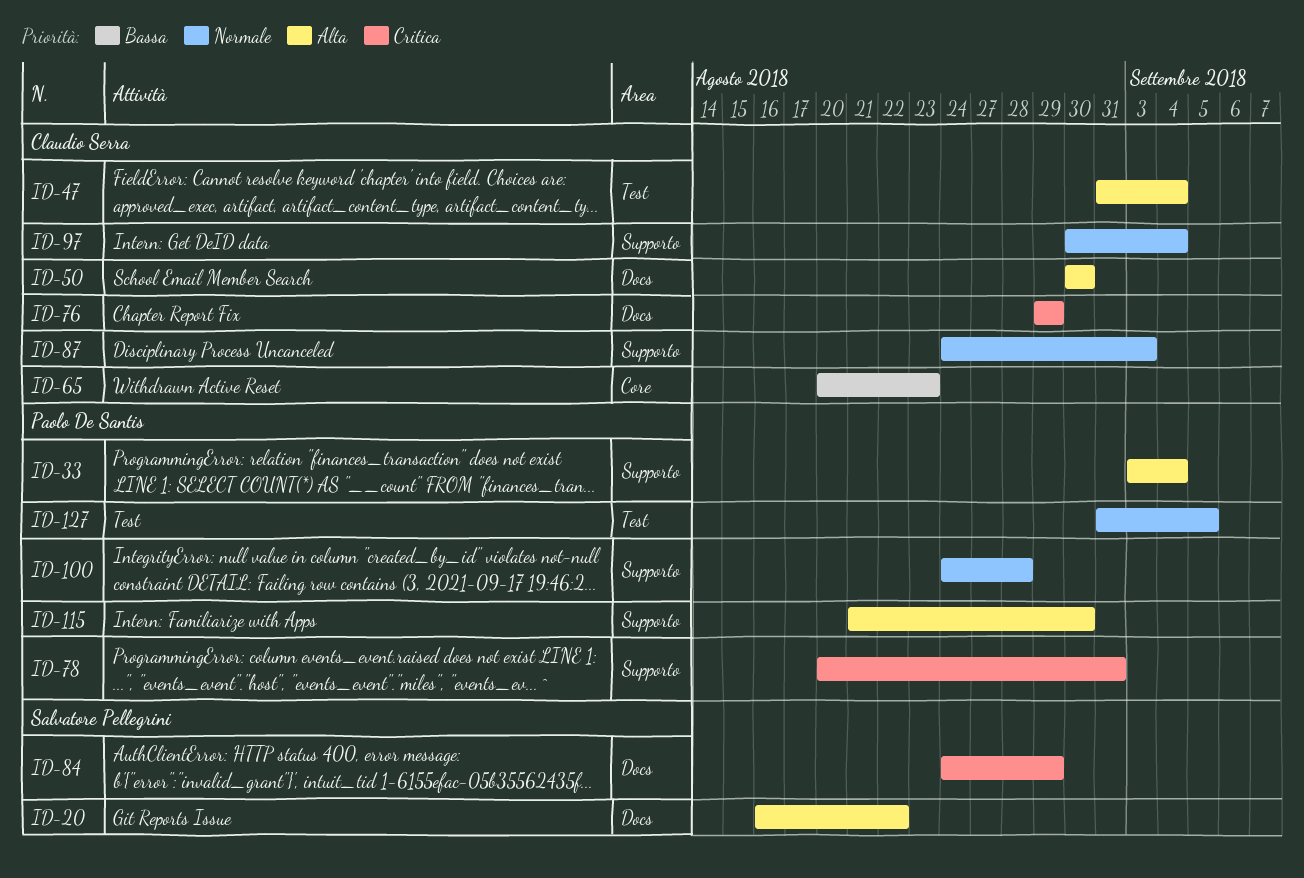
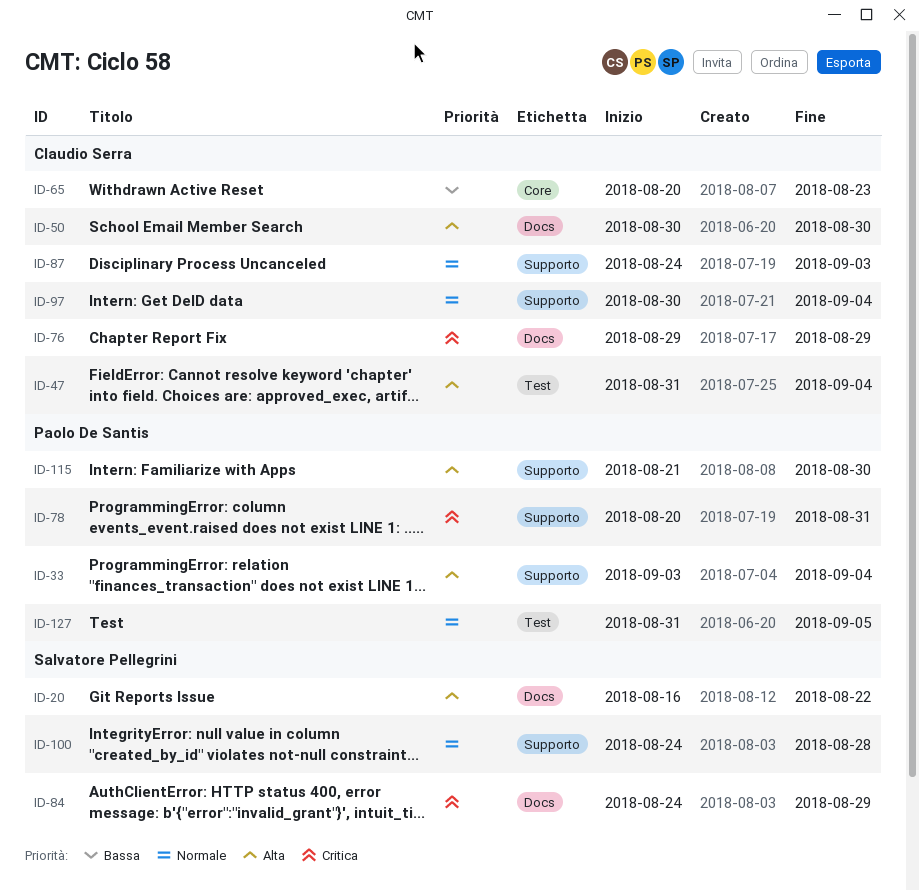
ID-100, owner: Paolo De Santis -> Salvatore Pellegrini

